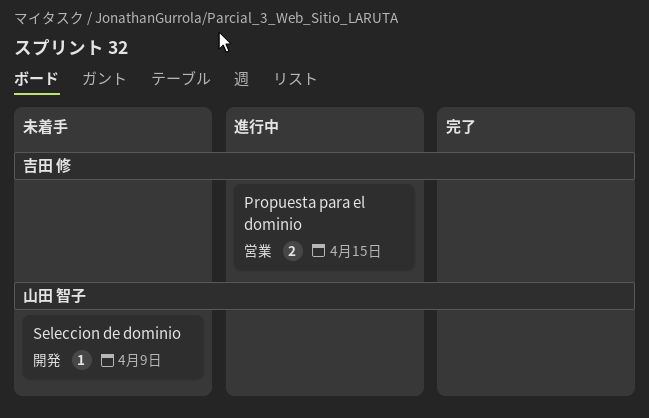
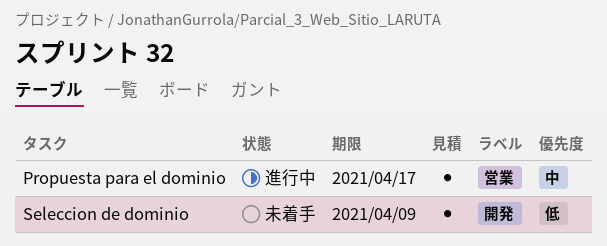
Propuesta para el dominio, estimate: 2 -> 1
Propuesta para el dominio, due: Apr 15 -> Apr 17

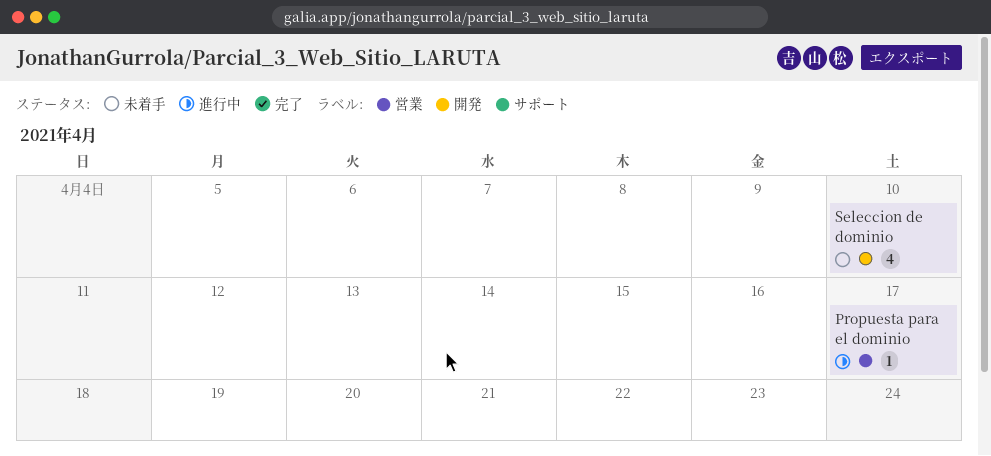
Seleccion de dominio, estimate: 1 -> 4
Seleccion de dominio, due: Apr 9 -> Apr 10

